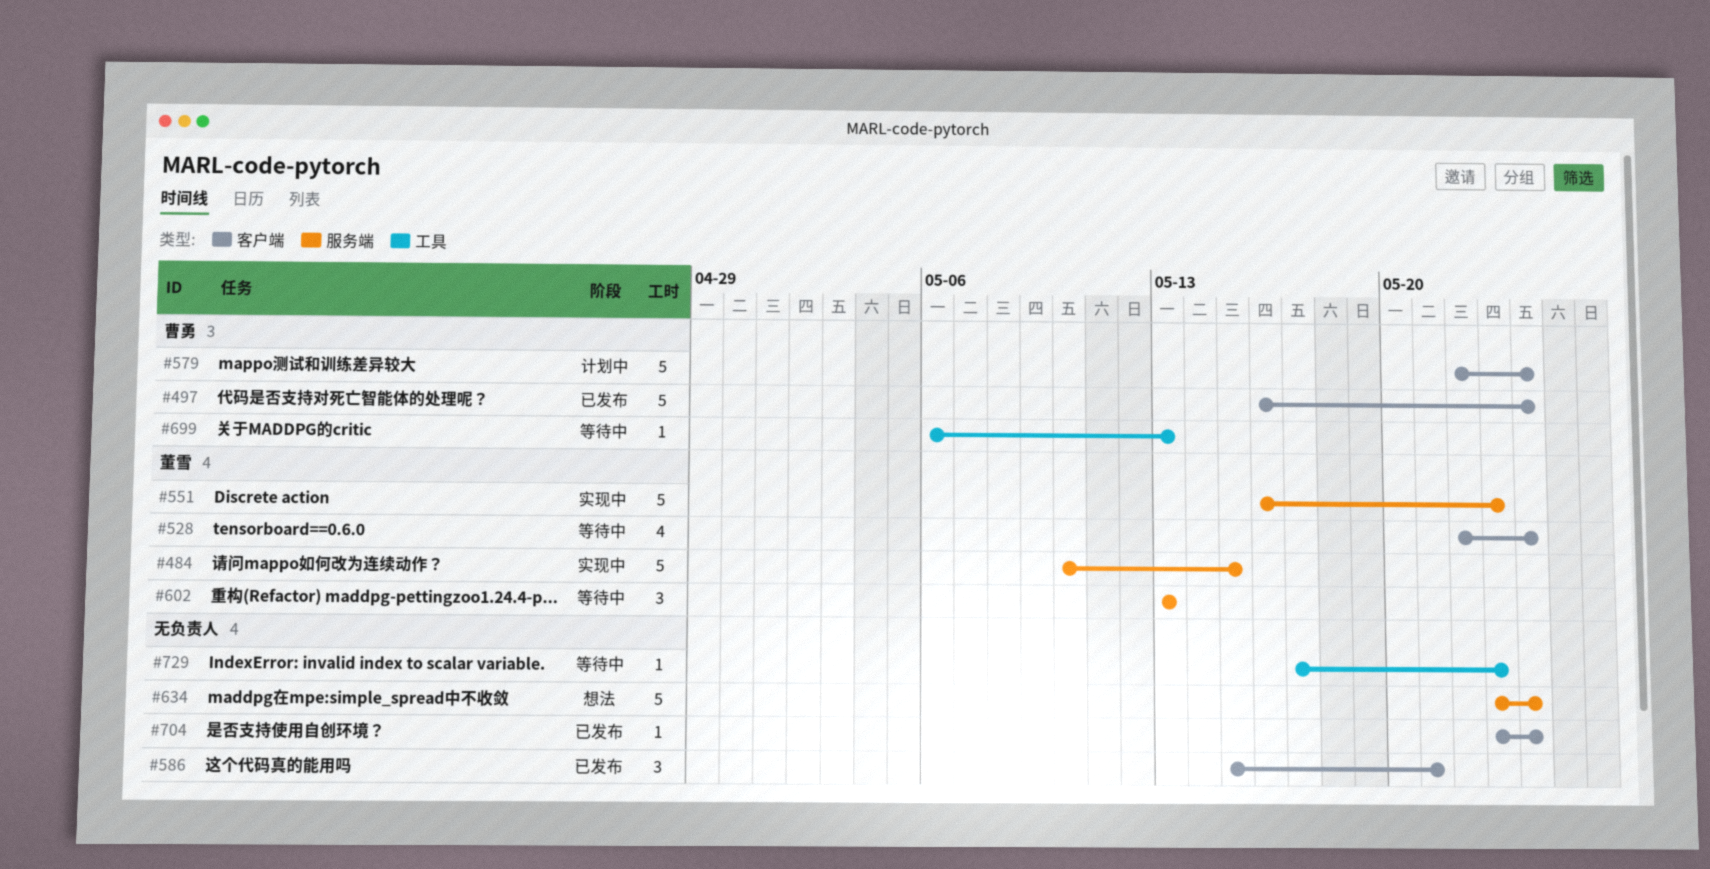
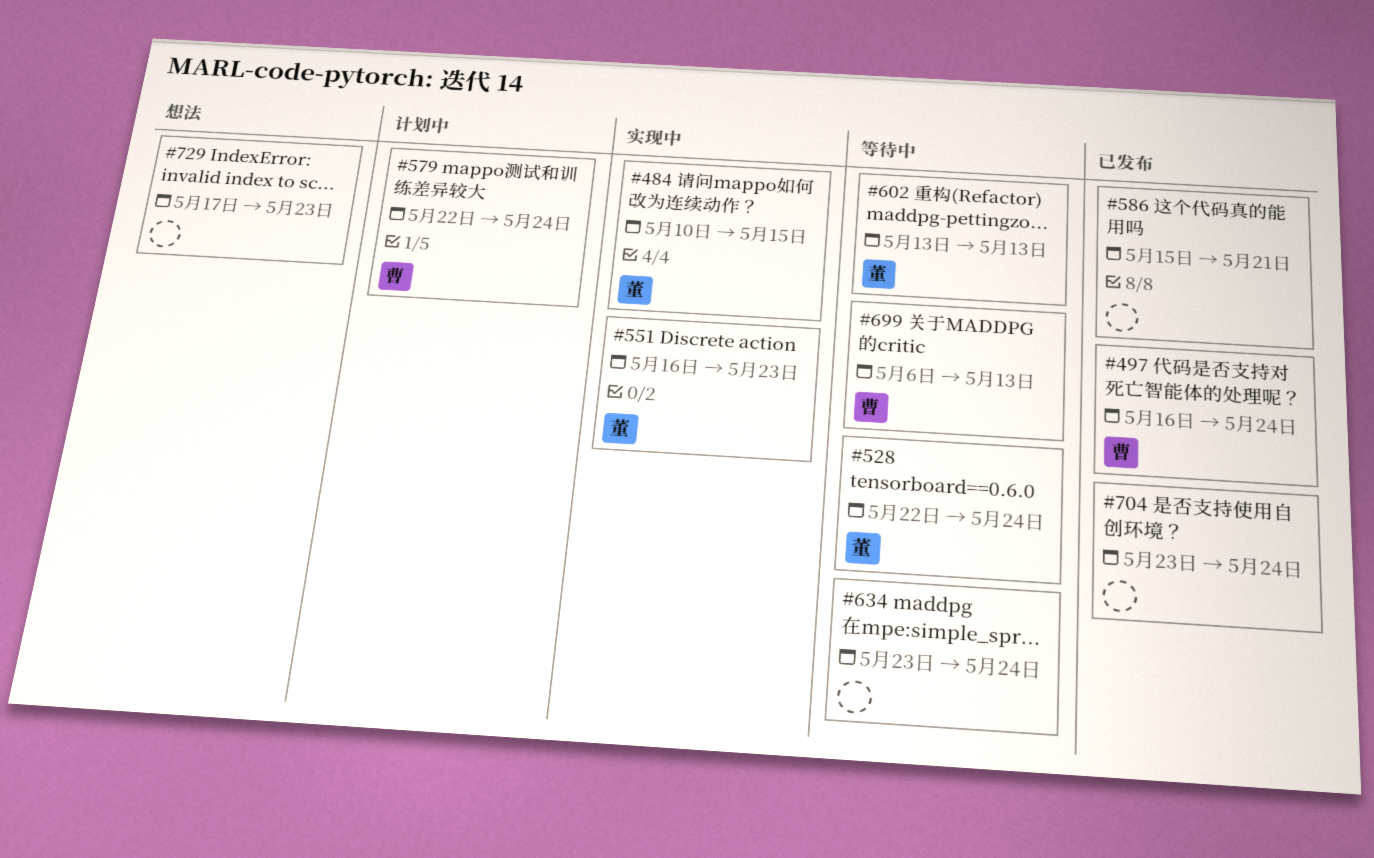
#634, status: 想法 -> 等待中
#729, status: 等待中 -> 想法

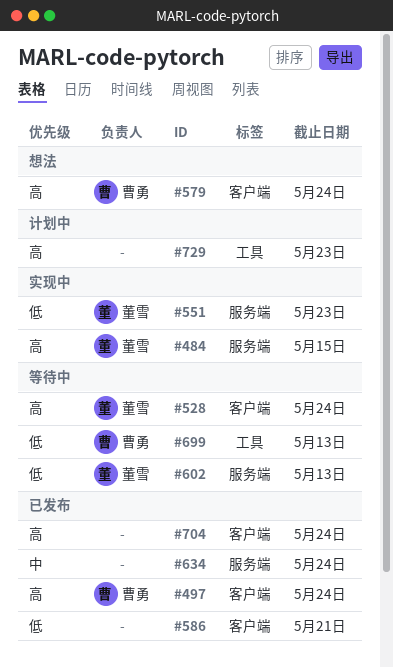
#579, status: 计划中 -> 想法
#634, status: 等待中 -> 已发布
#729, status: 想法 -> 计划中

